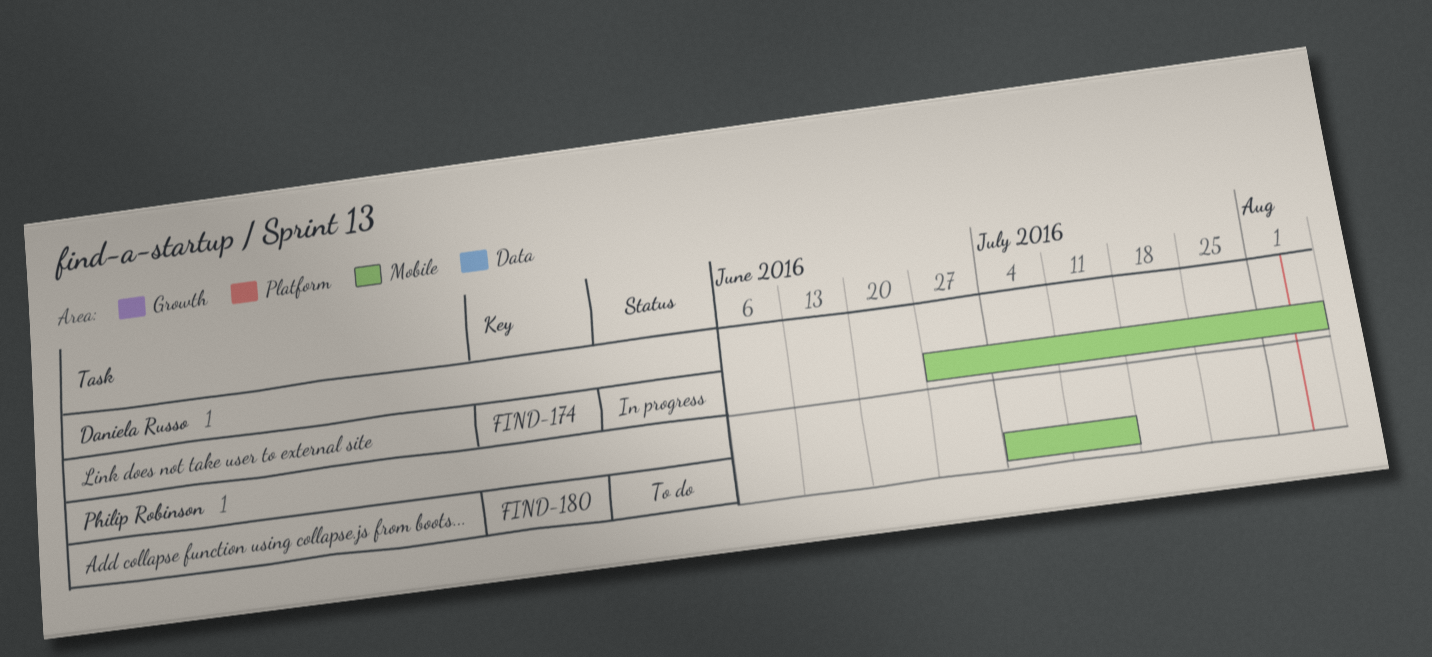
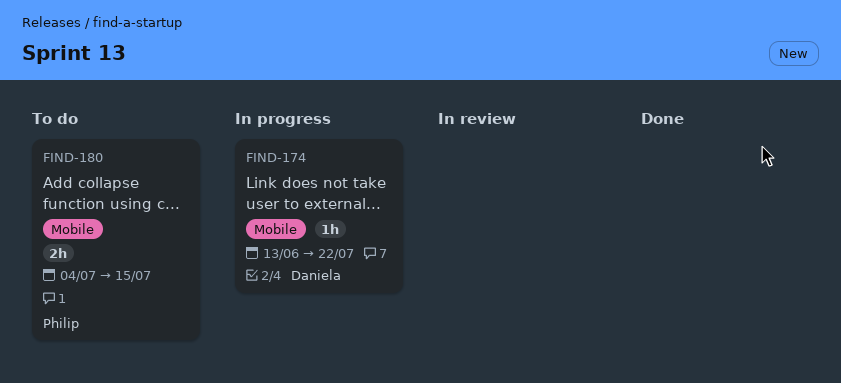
FIND-174, start: Jun 27 -> Jun 13
FIND-174, due: Aug 5 -> Jul 22

